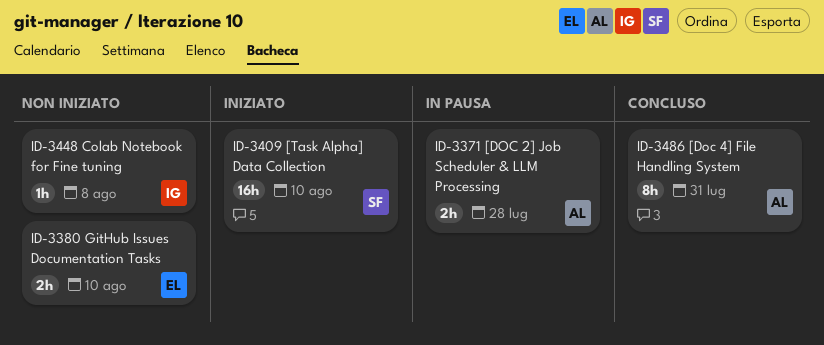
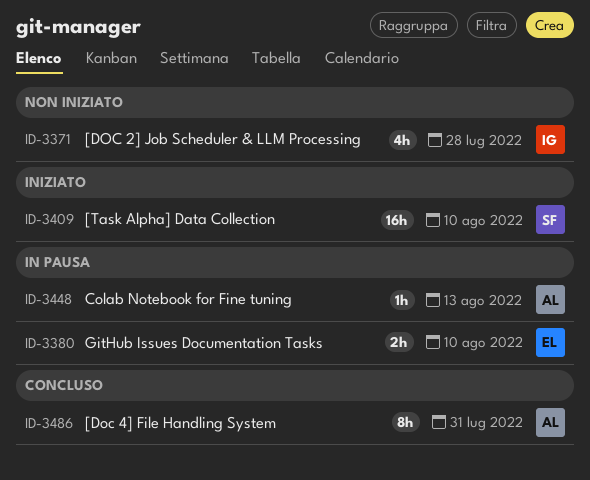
ID-3371, status: In pausa -> Non iniziato
ID-3371, owner: AL -> IG
ID-3371, estimate: 2h -> 4h
ID-3380, status: Non iniziato -> In pausa
ID-3448, status: Non iniziato -> In pausa
ID-3448, owner: IG -> AL
ID-3448, due: Aug 8 -> Aug 13

